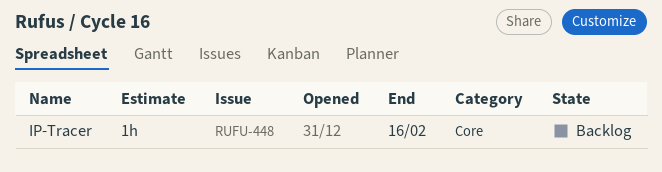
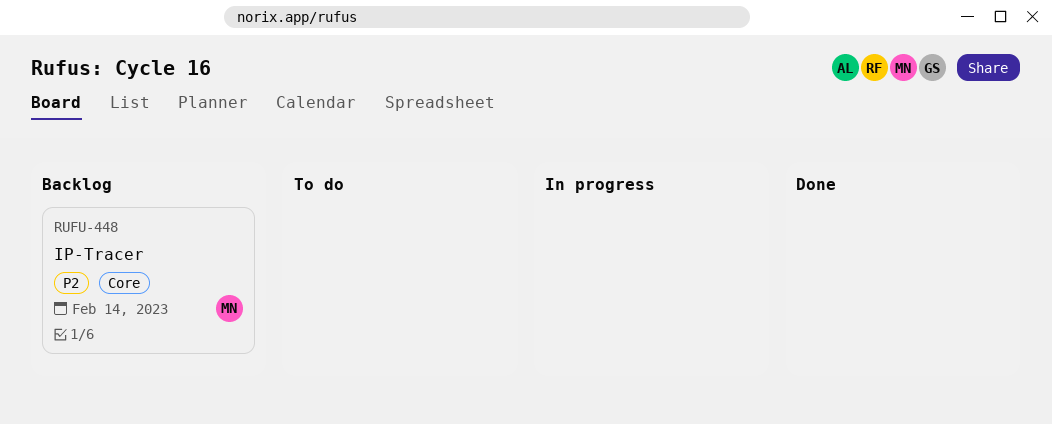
RUFU-448, due: Feb 16 -> Feb 14

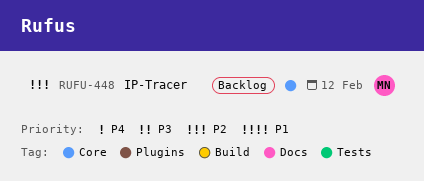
RUFU-448, due: Feb 14 -> Feb 12

